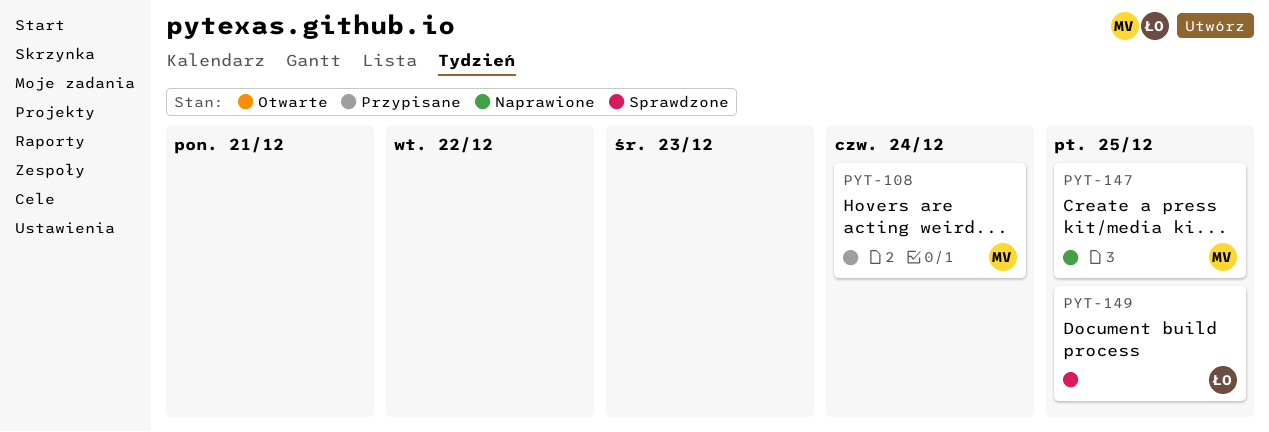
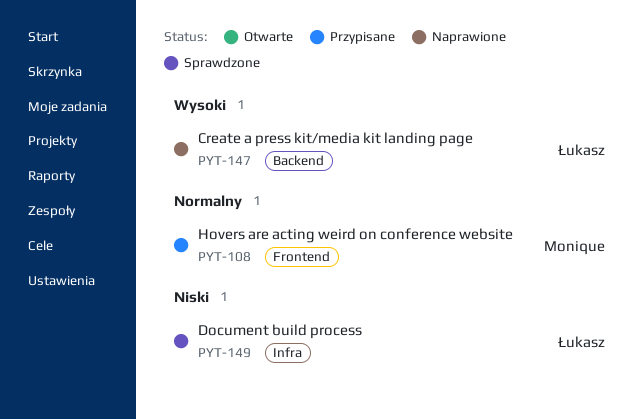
PYT-147, owner: Monique -> Łukasz

